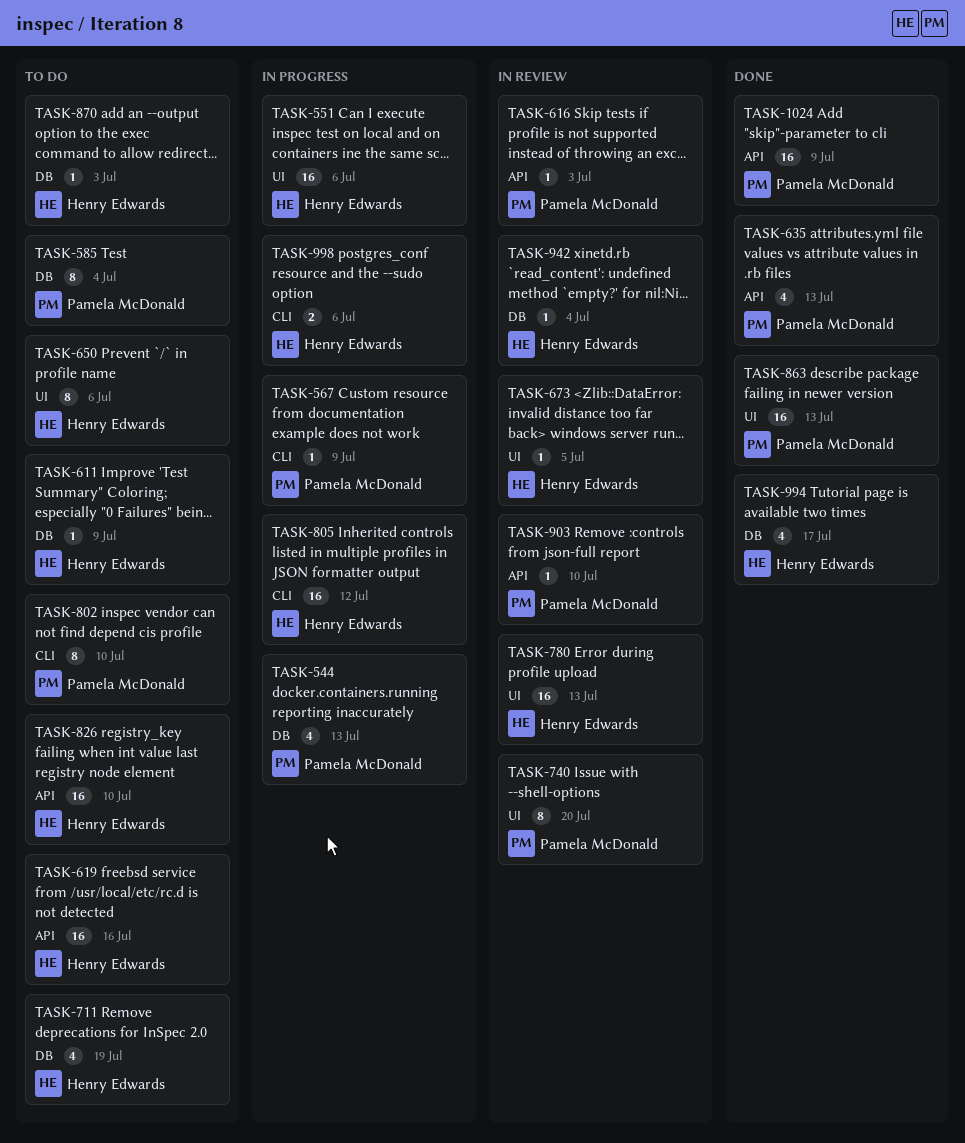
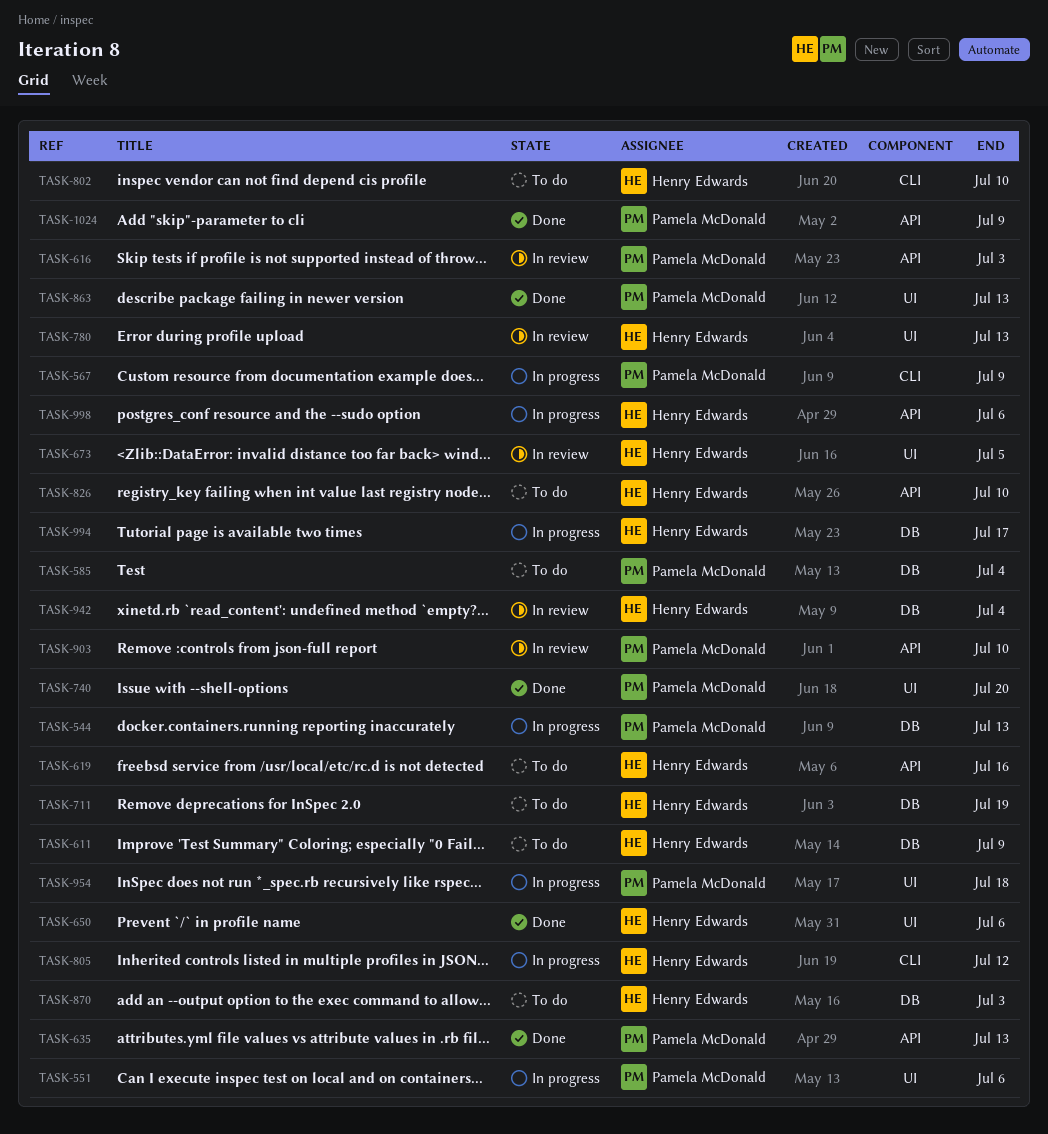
TASK-551, owner: Henry Edwards -> Pamela McDonald
TASK-650, status: To do -> Done
TASK-740, status: In review -> Done
TASK-802, owner: Pamela McDonald -> Henry Edwards
TASK-954: none -> present
TASK-994, status: Done -> In progress
TASK-998, label: CLI -> API

